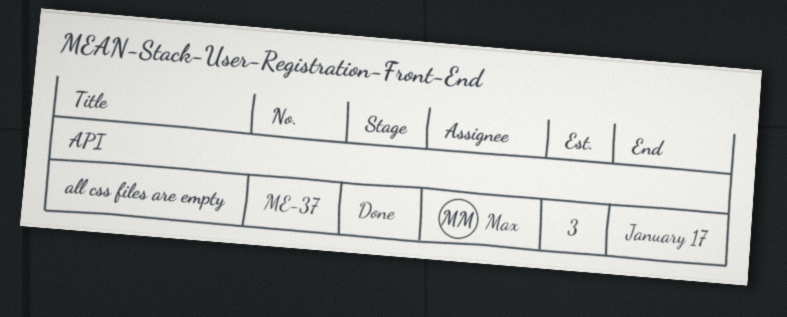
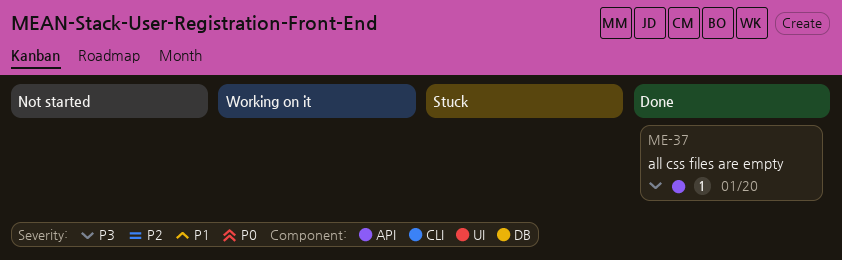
ME-37, estimate: 3 -> 1
ME-37, due: Jan 17 -> Jan 20

